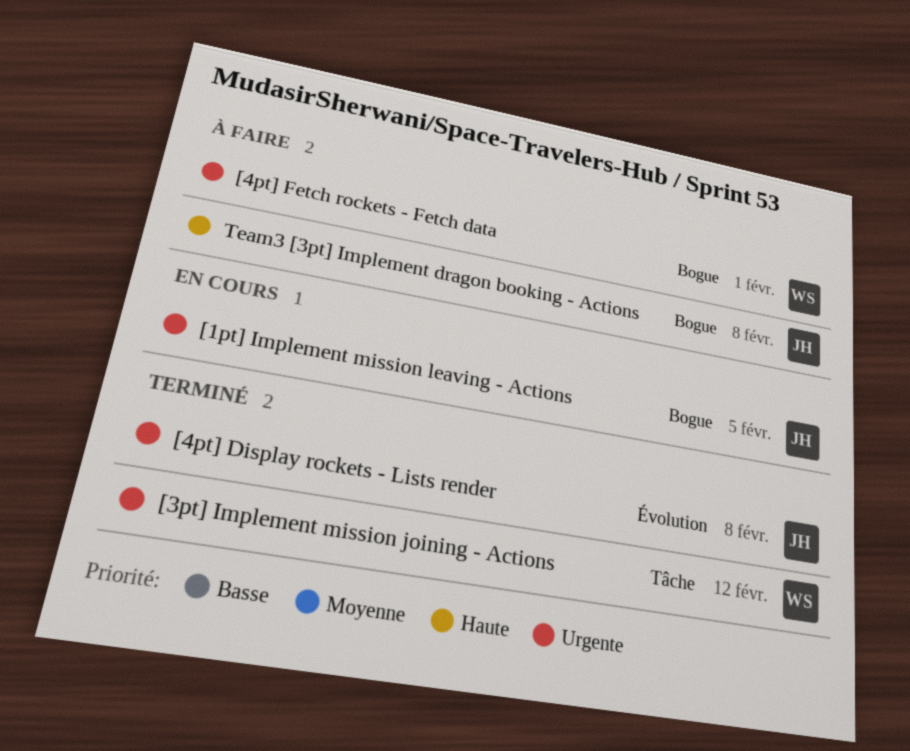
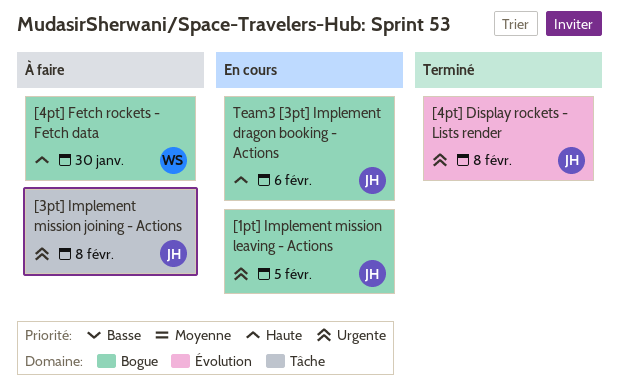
[3pt] Implement mission joining - Actions, status: Terminé -> À faire
[3pt] Implement mission joining - Actions, owner: WS -> JH
[3pt] Implement mission joining - Actions, due: Feb 12 -> Feb 8
[4pt] Fetch rockets - Fetch data, priority: Urgente -> Haute
[4pt] Fetch rockets - Fetch data, due: Feb 1 -> Jan 30
Team3 [3pt] Implement dragon booking - Actions, status: À faire -> En cours
Team3 [3pt] Implement dragon booking - Actions, due: Feb 8 -> Feb 6

